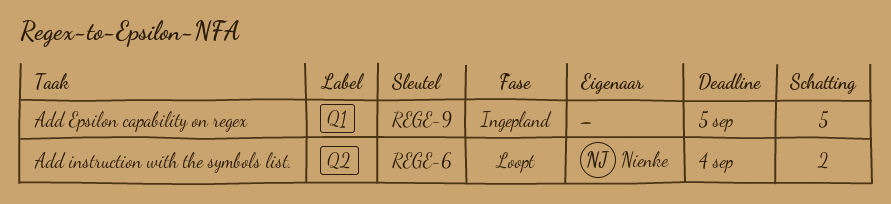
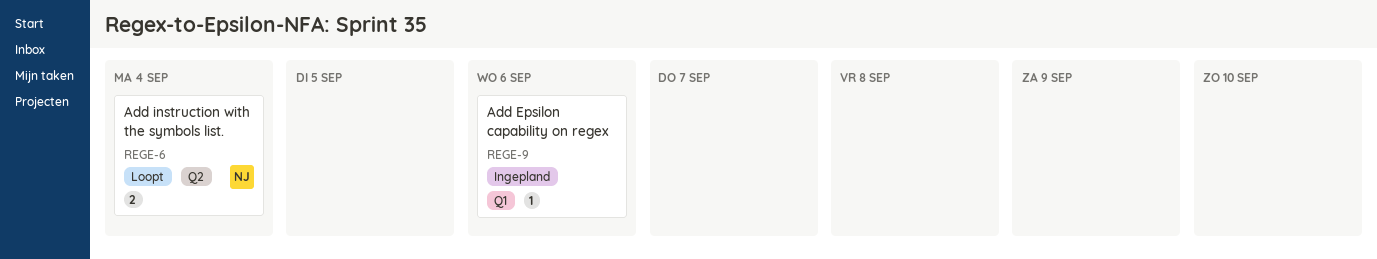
REGE-9, estimate: 5 -> 1
REGE-9, due: Sep 5 -> Sep 6

